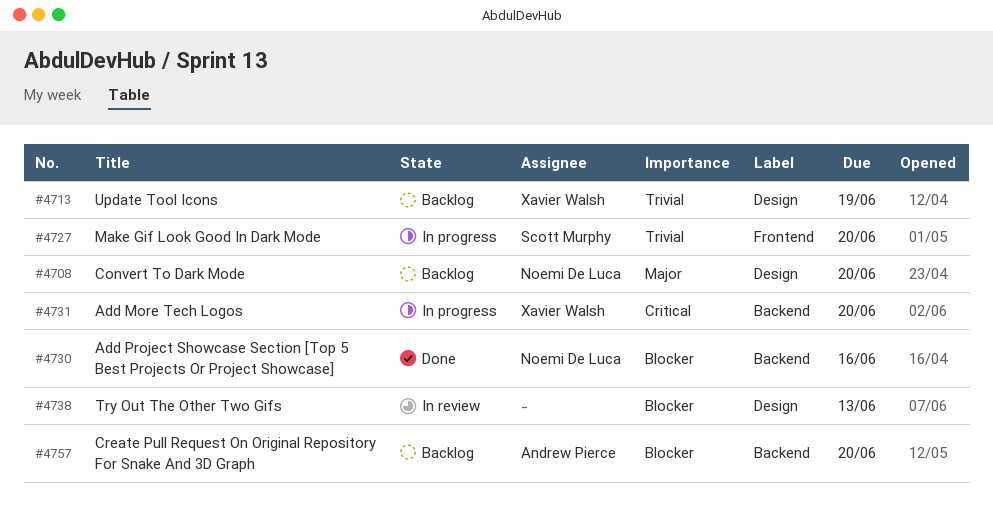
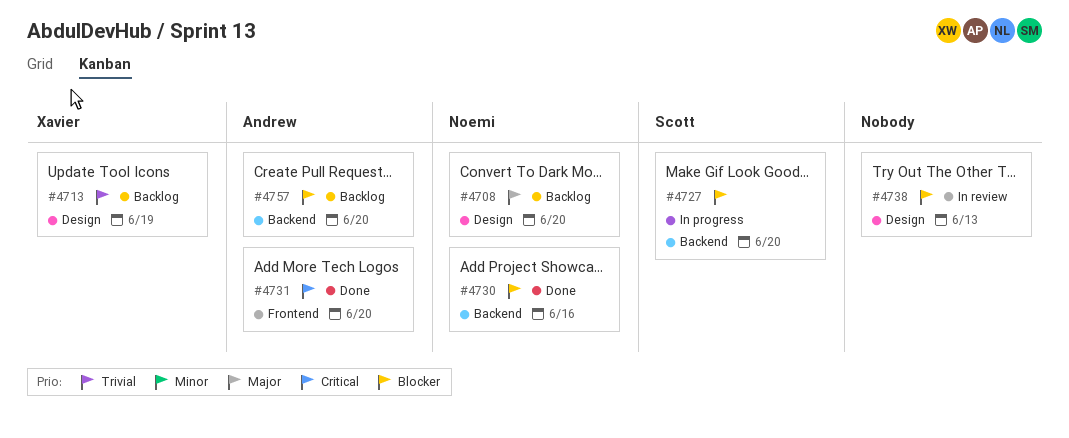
#4727, priority: Trivial -> Blocker
#4727, label: Frontend -> Backend
#4731, status: In progress -> Done
#4731, owner: Xavier Walsh -> Andrew Pierce
#4731, label: Backend -> Frontend

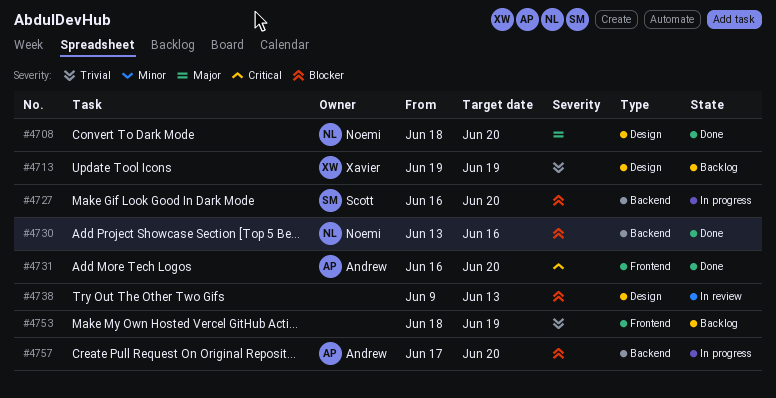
#4708, status: Backlog -> Done
#4753: none -> present
#4757, status: Backlog -> In progress

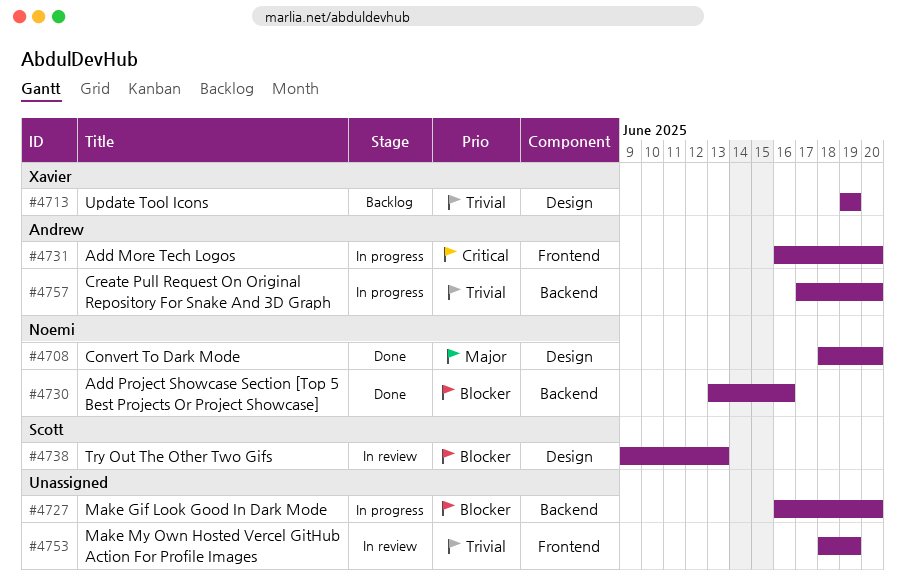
#4727, owner: Scott -> none
#4731, status: Done -> In progress
#4738, owner: none -> Scott
#4753, status: Backlog -> In review
#4757, priority: Blocker -> Trivial

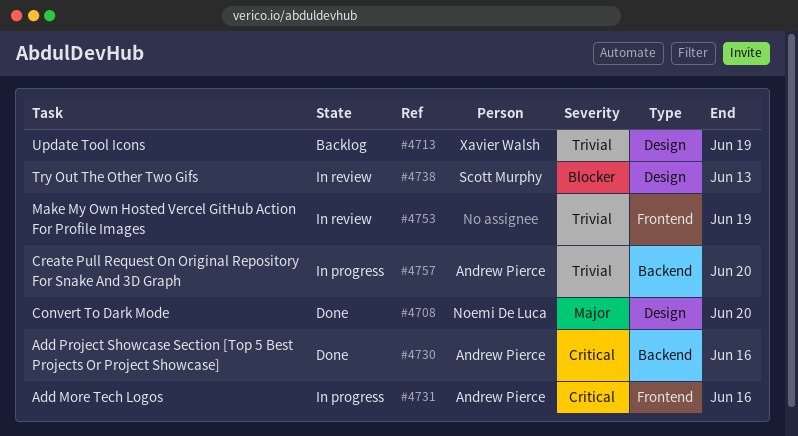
#4727: present -> none
#4730, owner: Noemi De Luca -> Andrew Pierce
#4730, priority: Blocker -> Critical
#4731, due: Jun 20 -> Jun 16

